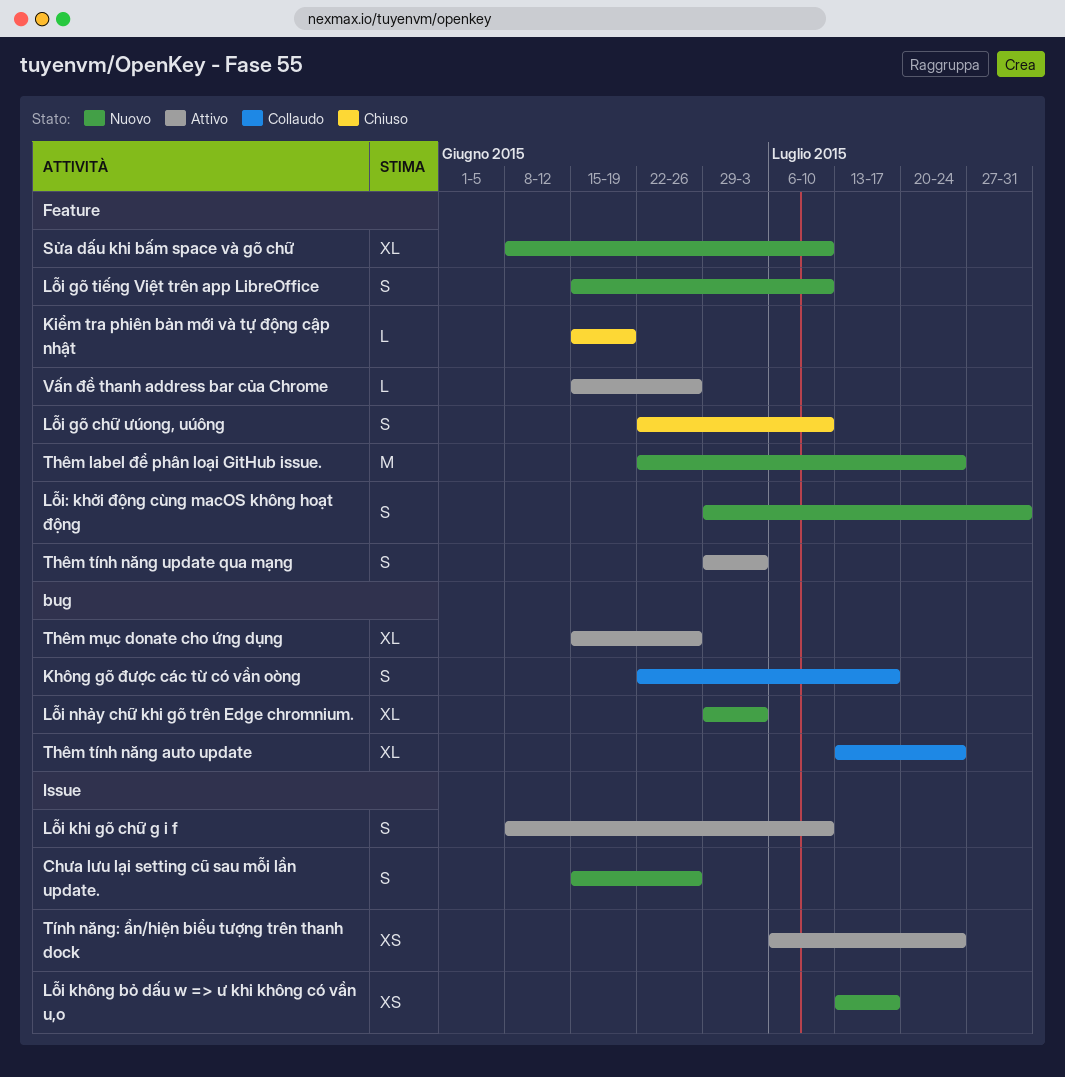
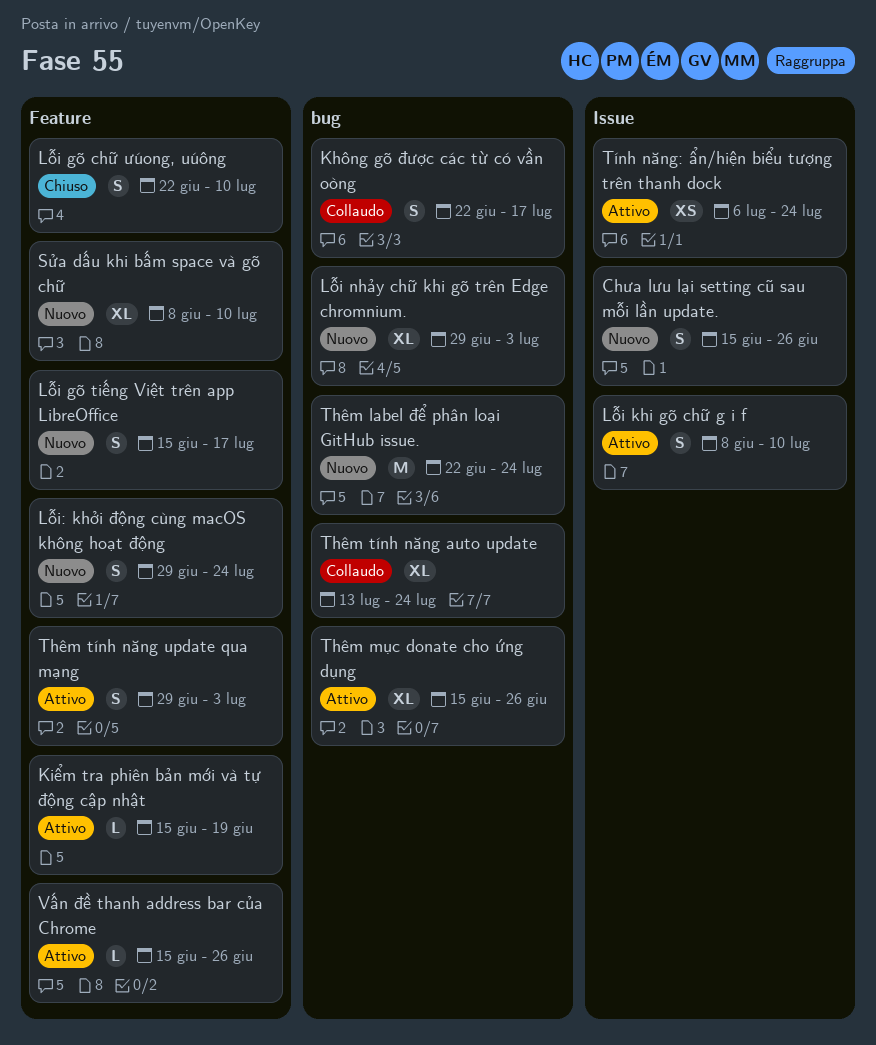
Kiểm tra phiên bản mới và tự động cập nhật, status: Chiuso -> Attivo
Lỗi gõ tiếng Việt trên app LibreOffice, due: Jul 10 -> Jul 17
Lỗi không bỏ dấu w => ư khi không có vần u,o: present -> none
Lỗi: khởi động cùng macOS không hoạt động, due: Jul 31 -> Jul 24
Thêm label để phân loại GitHub issue., label: Feature -> bug

